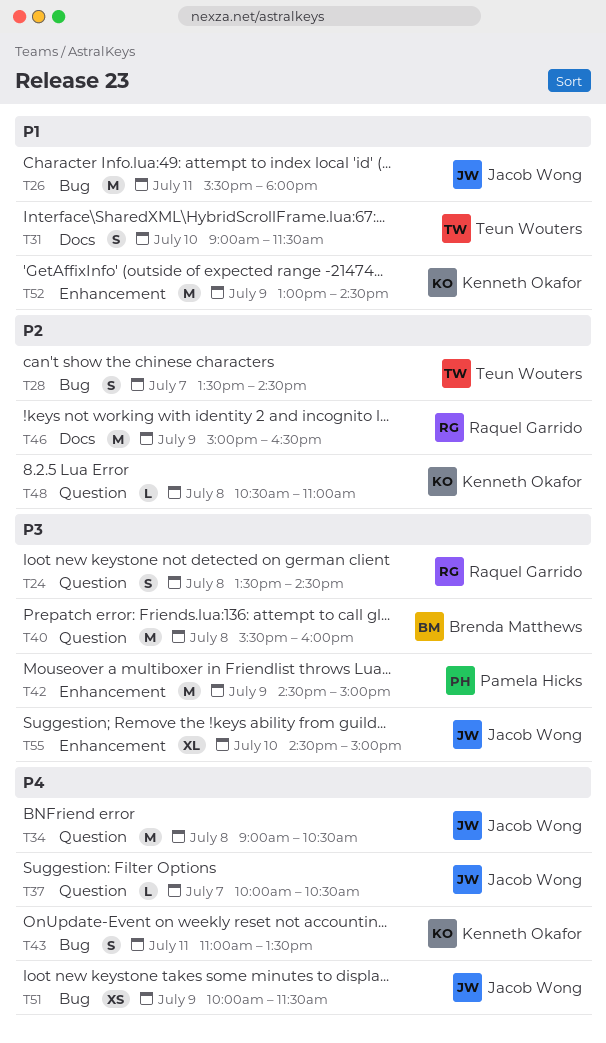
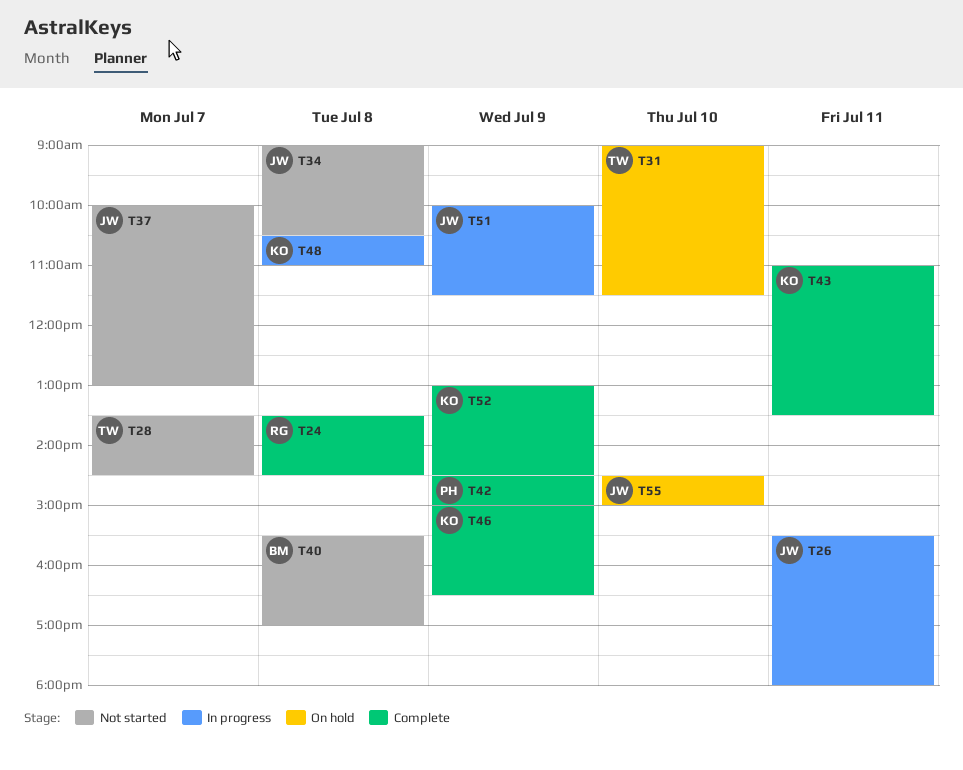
T37, ends: 10:30 -> 13:00
T40, ends: 16:00 -> 17:00
T46, owner: Raquel Garrido -> Kenneth Okafor

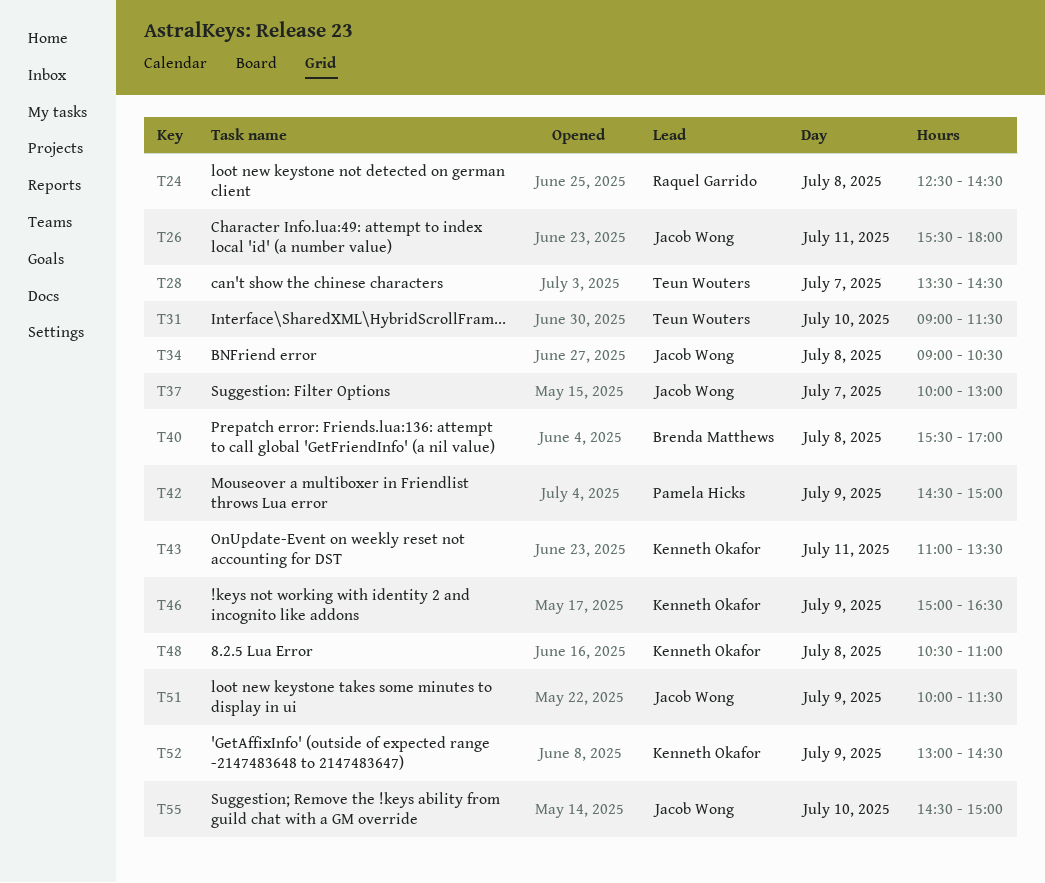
T24, begins: 13:30 -> 12:30

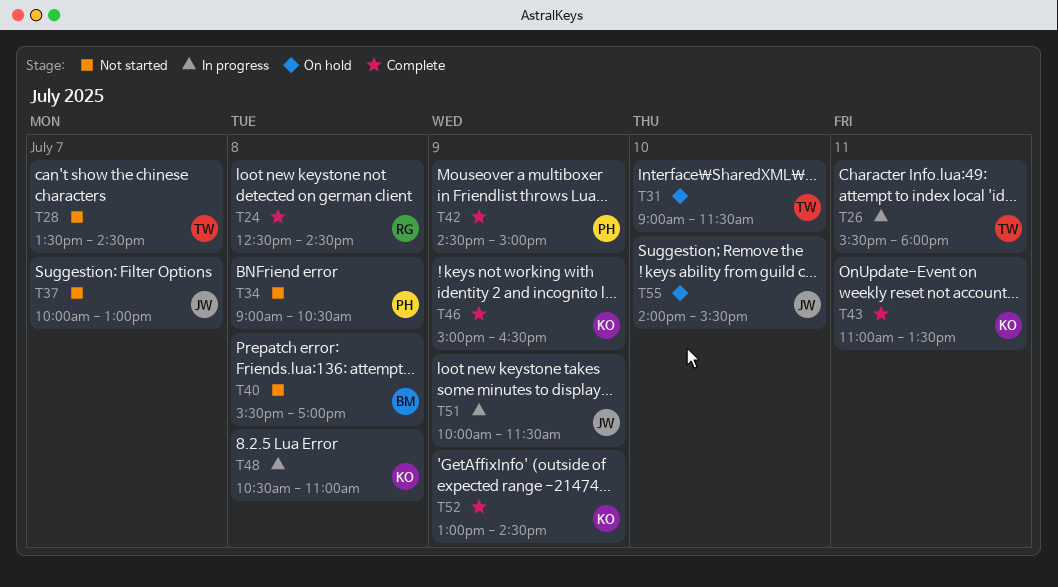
T26, owner: Jacob Wong -> Teun Wouters
T34, owner: Jacob Wong -> Pamela Hicks
T55, begins: 14:30 -> 14:00
T55, ends: 15:00 -> 15:30

